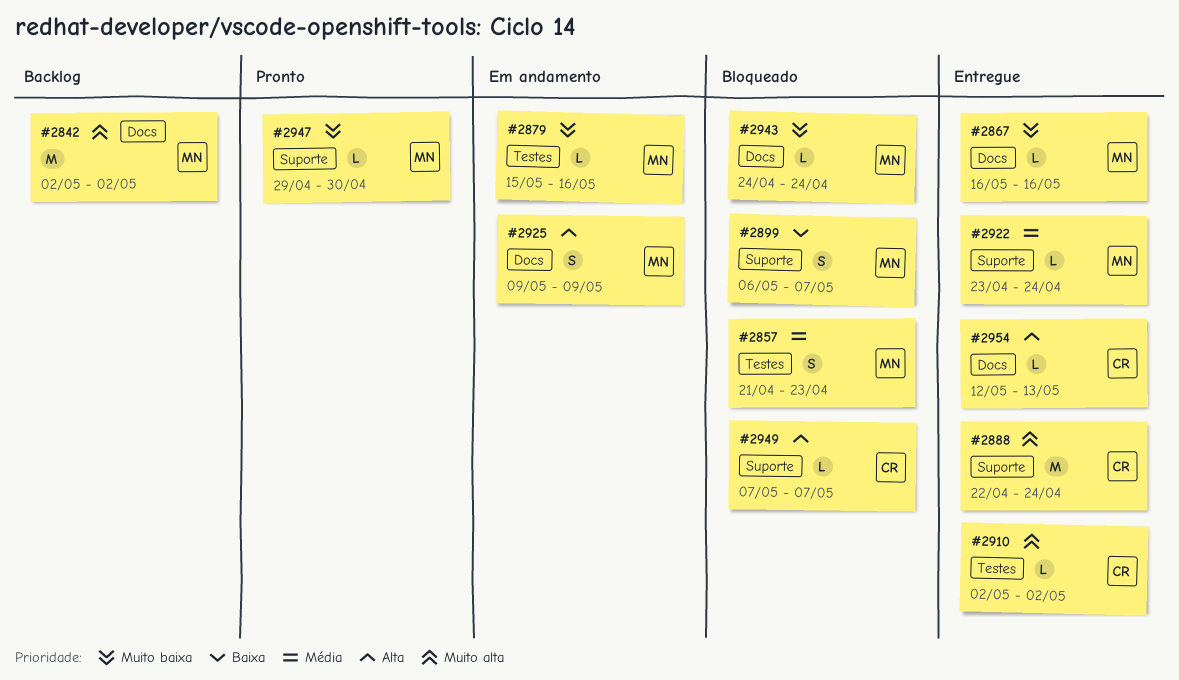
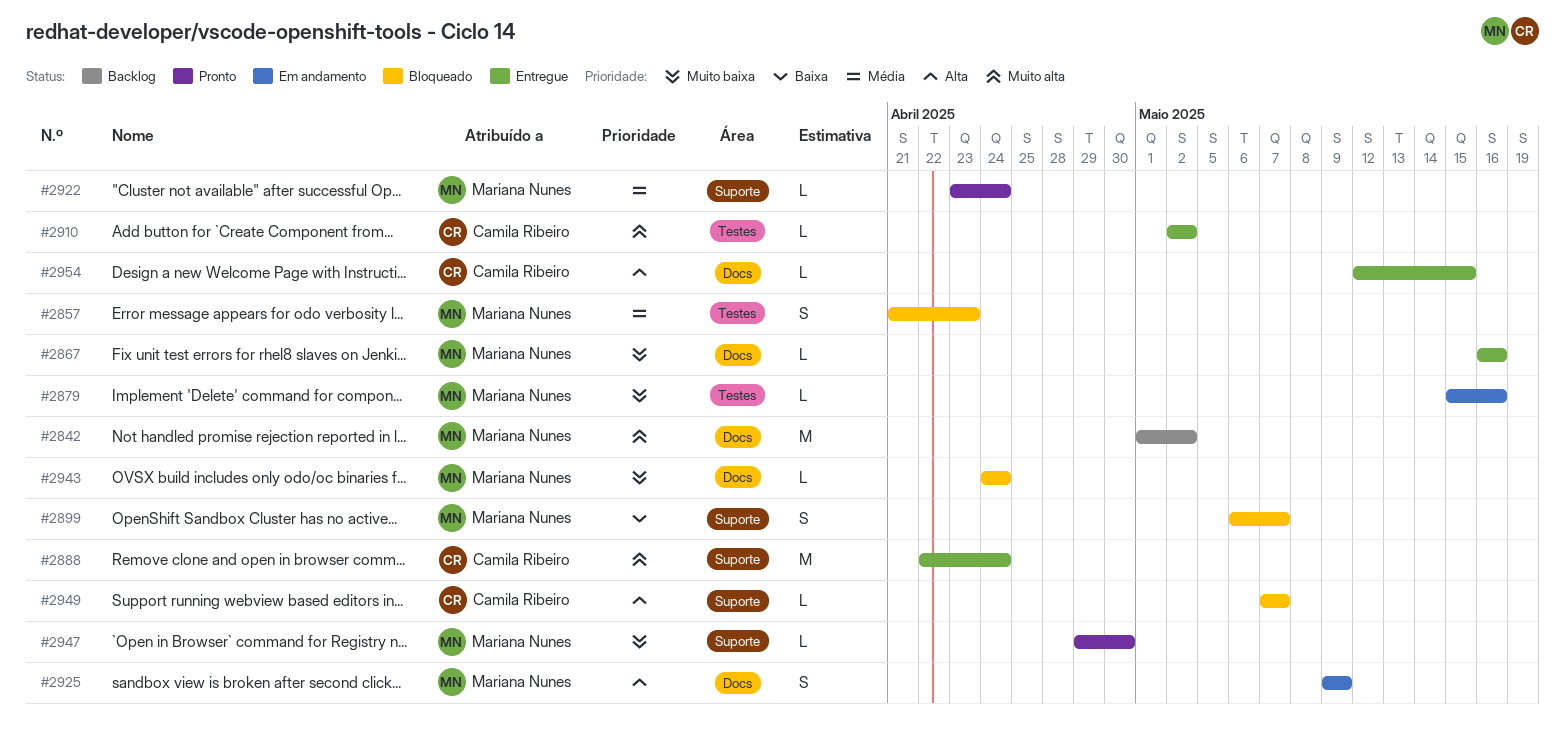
#2842, start: May 2 -> May 1
#2922, status: Entregue -> Pronto
#2954, due: May 13 -> May 15

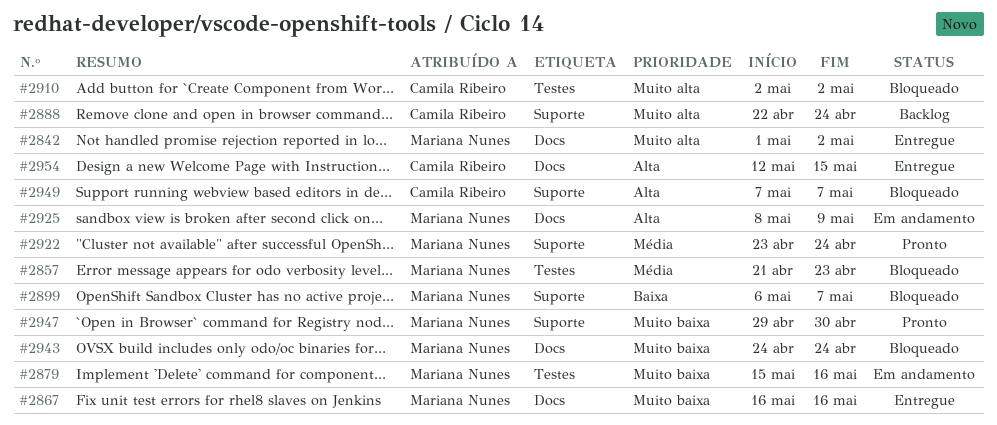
#2842, status: Backlog -> Entregue
#2888, status: Entregue -> Backlog
#2910, status: Entregue -> Bloqueado
#2925, start: May 9 -> May 8

